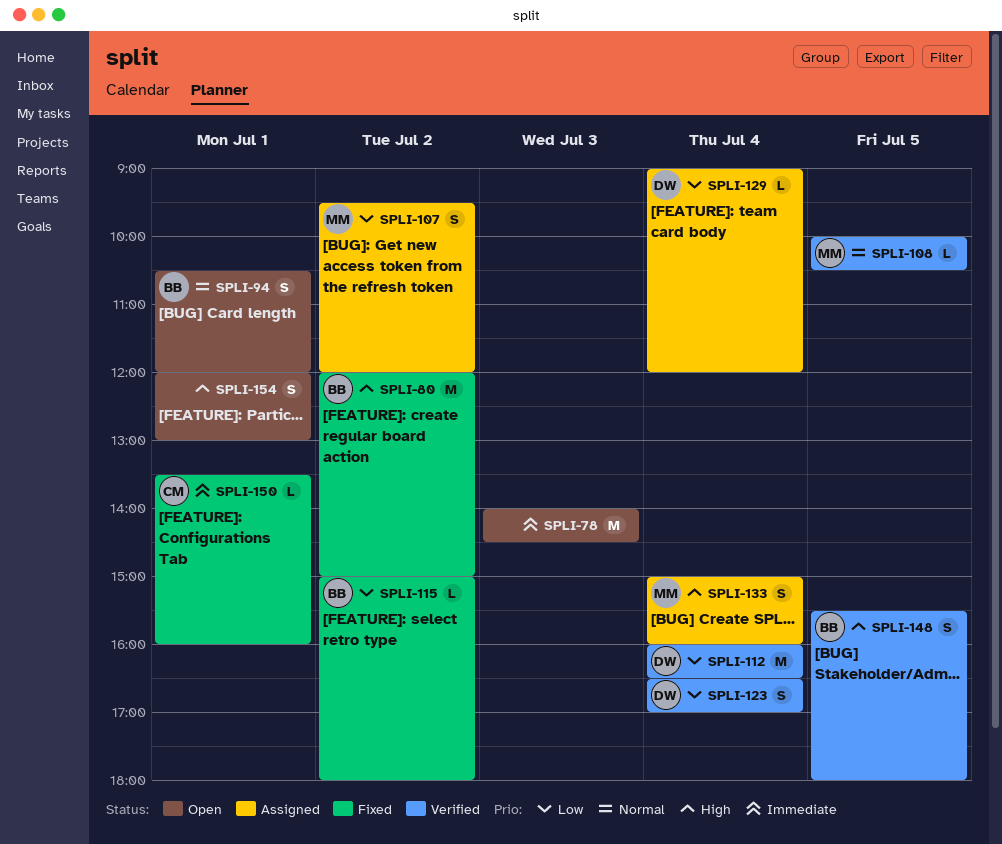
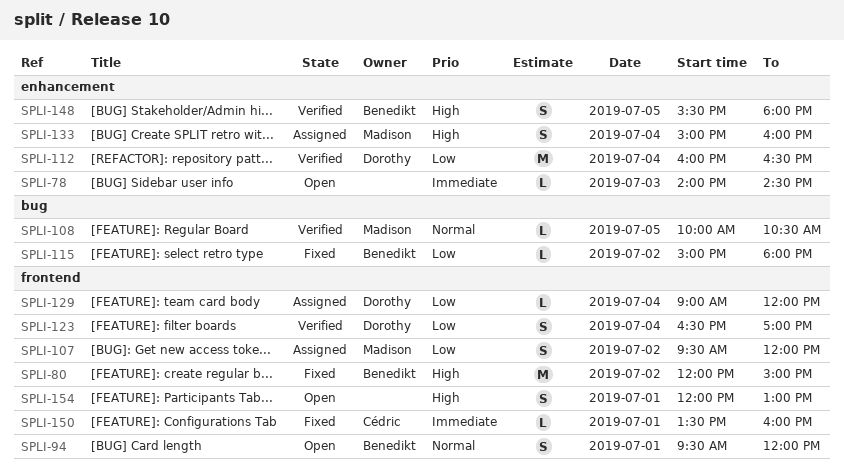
SPLI-78, estimate: M -> L
SPLI-94, begins: 10:30 -> 09:30

